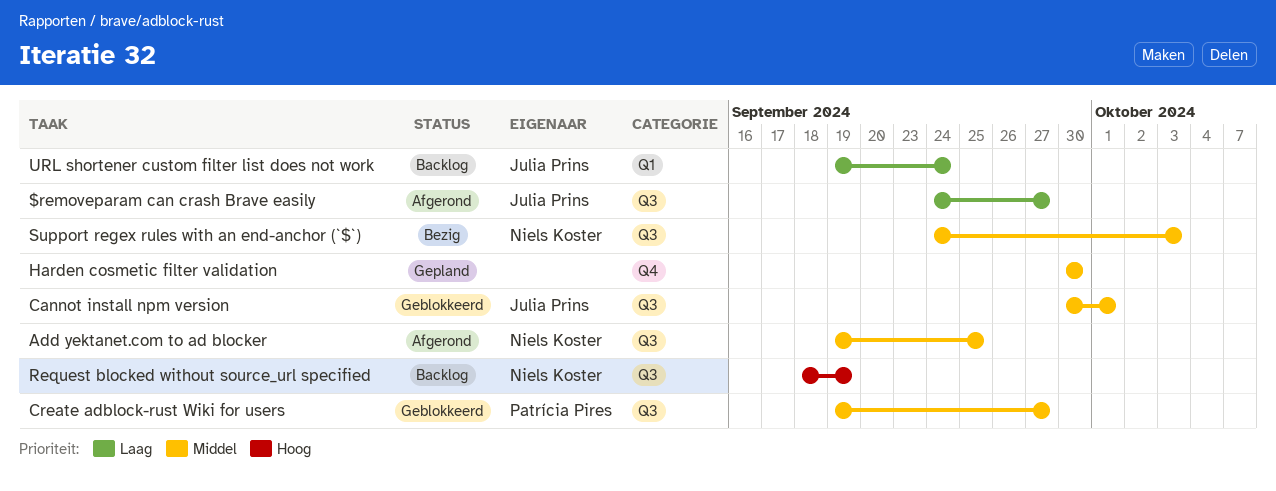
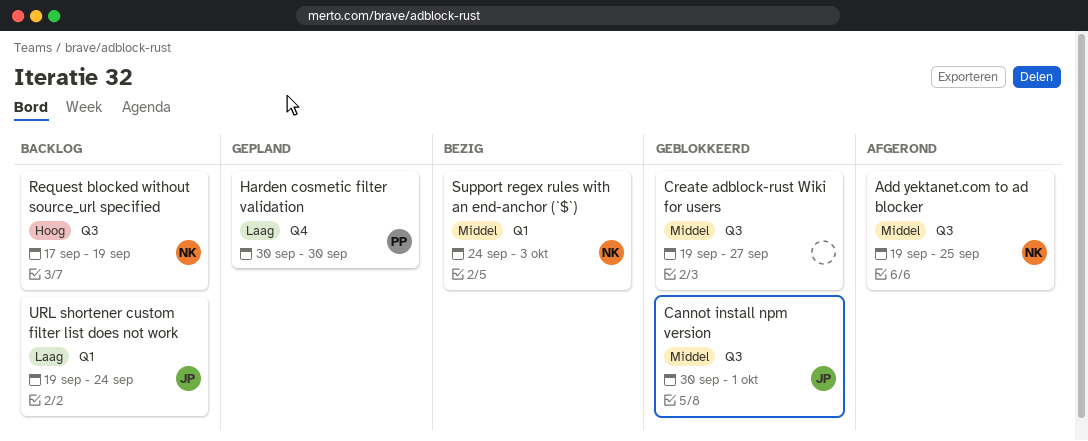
$removeparam can crash Brave easily: present -> none
Create adblock-rust Wiki for users, owner: Patrícia Pires -> none
Harden cosmetic filter validation, owner: none -> Patrícia Pires
Harden cosmetic filter validation, priority: Middel -> Laag
Request blocked without source_url specified, start: Sep 18 -> Sep 17
Support regex rules with an end-anchor (`$`), label: Q3 -> Q1

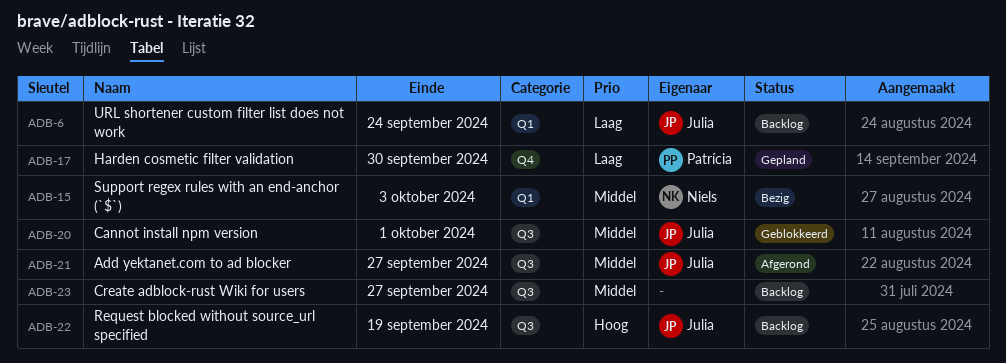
Add yektanet.com to ad blocker, owner: Niels -> Julia
Add yektanet.com to ad blocker, due: Sep 25 -> Sep 27
Create adblock-rust Wiki for users, status: Geblokkeerd -> Backlog
Request blocked without source_url specified, owner: Niels -> Julia

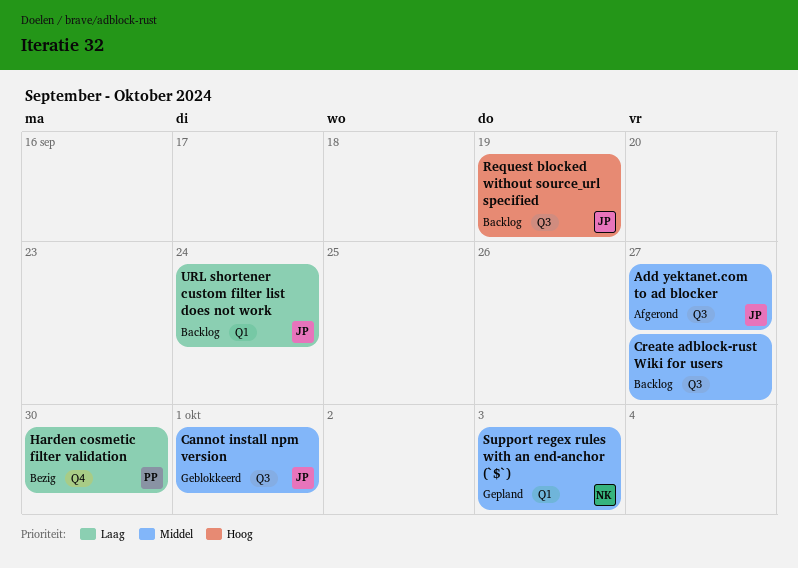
Harden cosmetic filter validation, status: Gepland -> Bezig
Support regex rules with an end-anchor (`$`), status: Bezig -> Gepland

